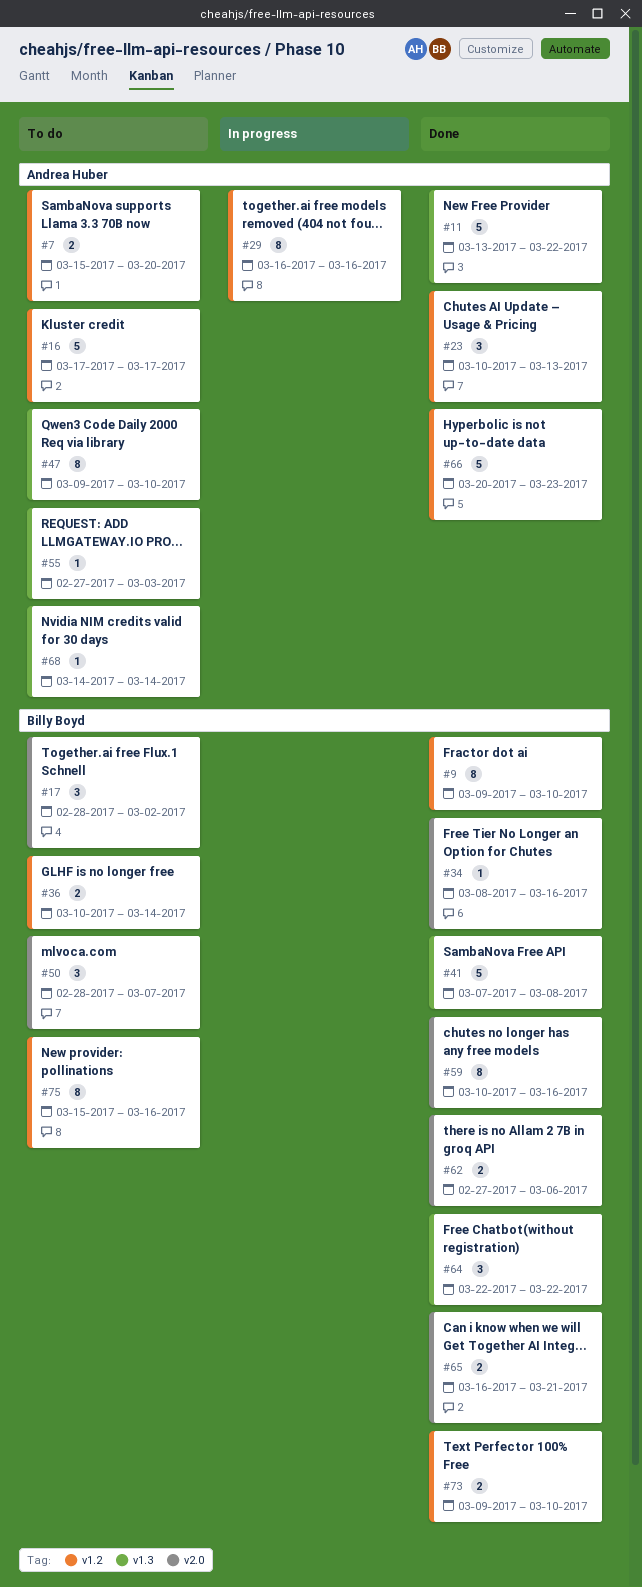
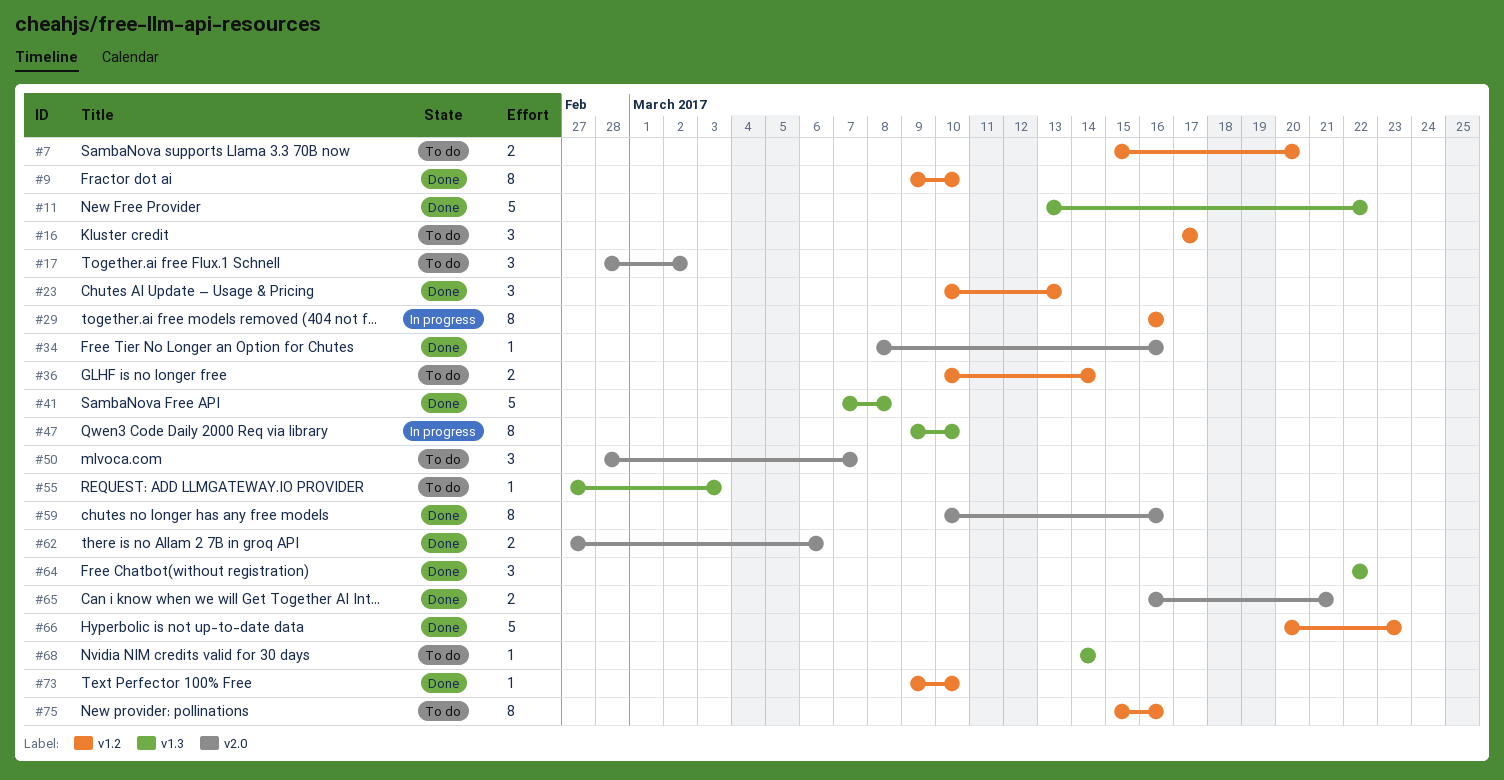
#16, estimate: 5 -> 3
#47, status: To do -> In progress
#73, estimate: 2 -> 1

